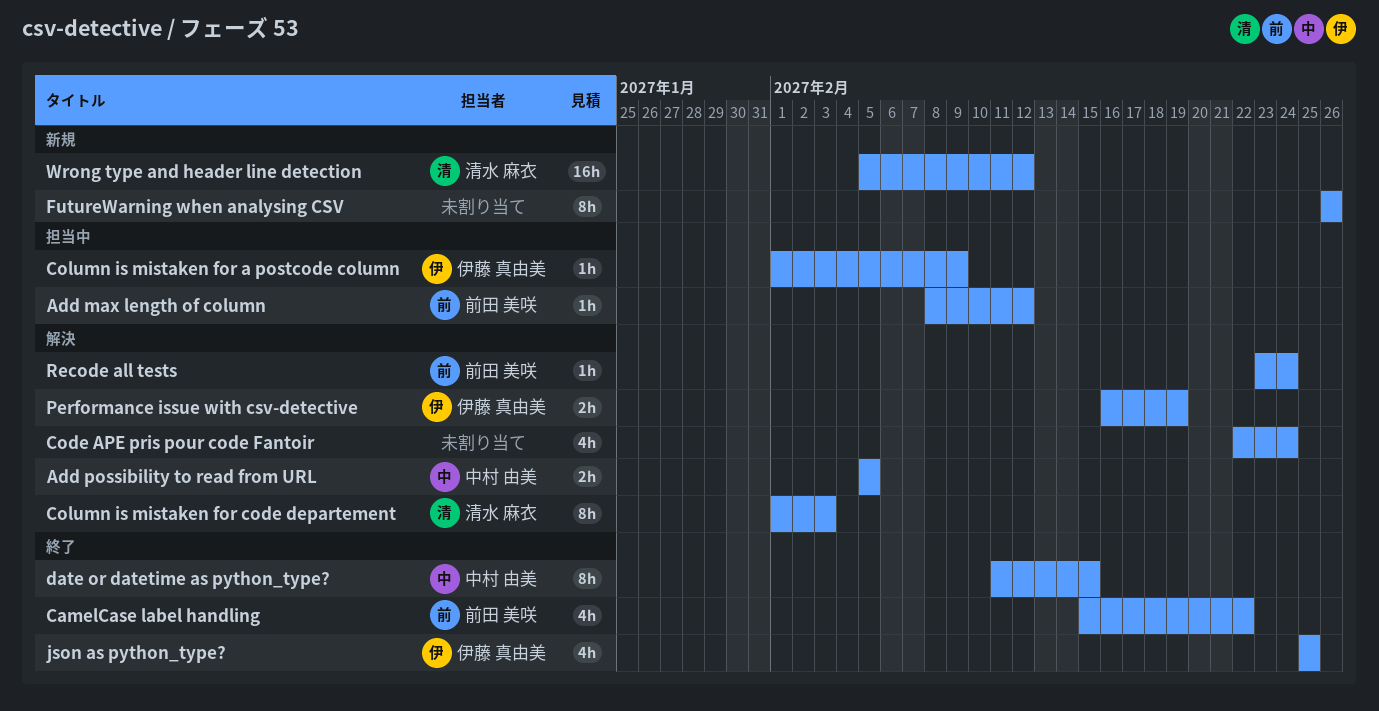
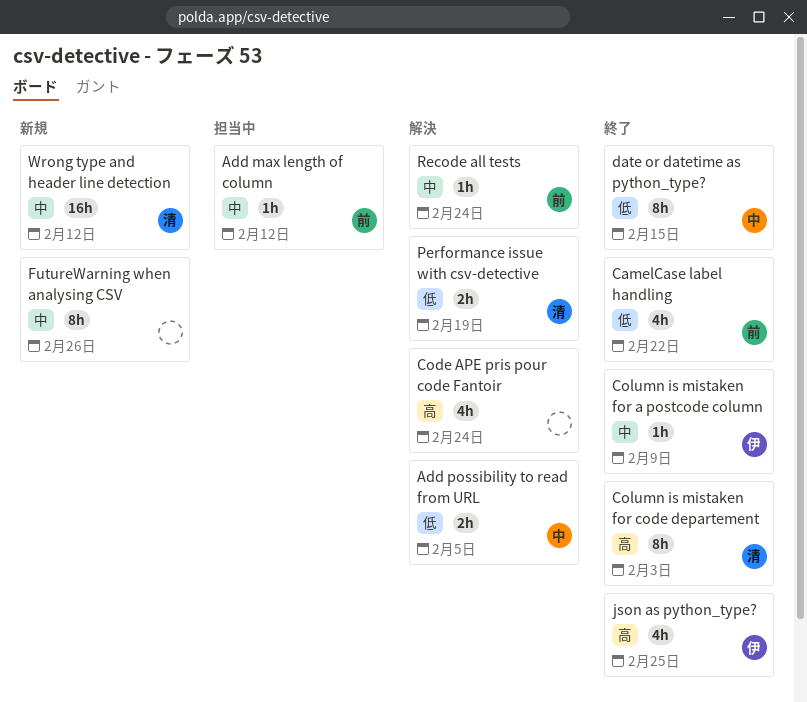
Column is mistaken for a postcode column, status: 担当中 -> 終了
Column is mistaken for code departement, status: 解決 -> 終了
Performance issue with csv-detective, owner: 伊藤 真由美 -> 清水 麻衣

